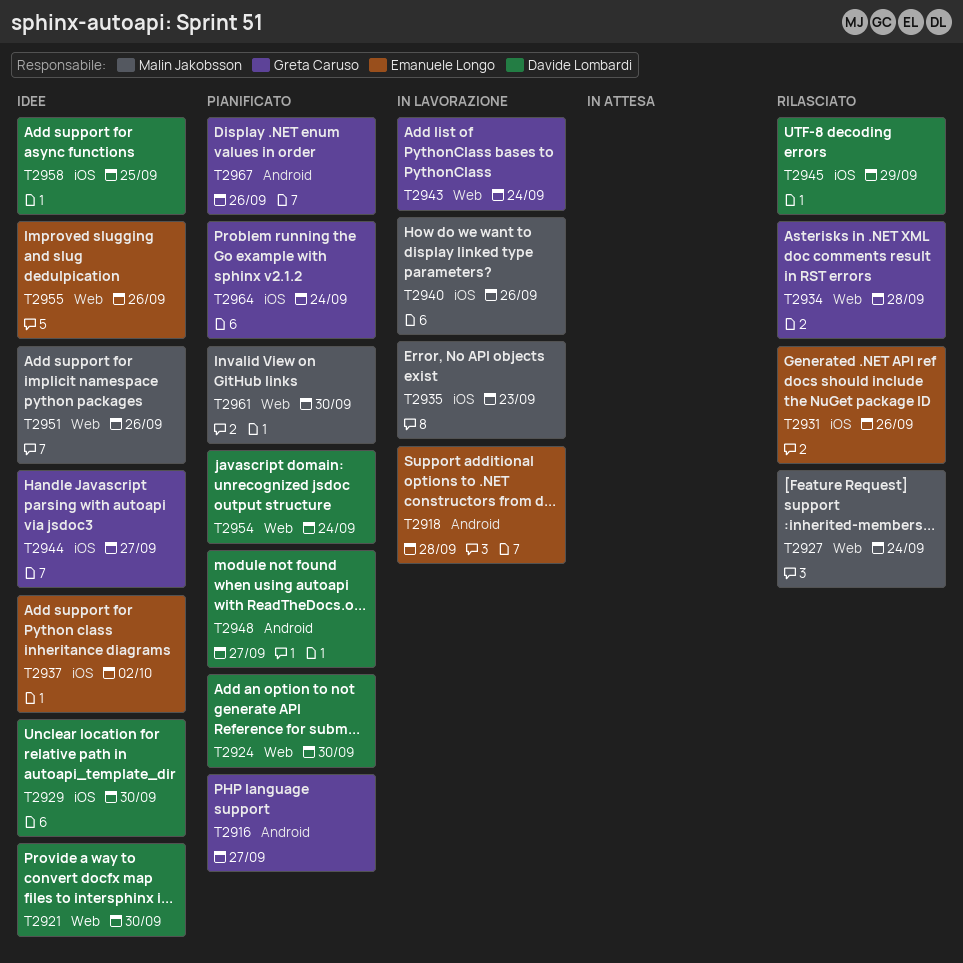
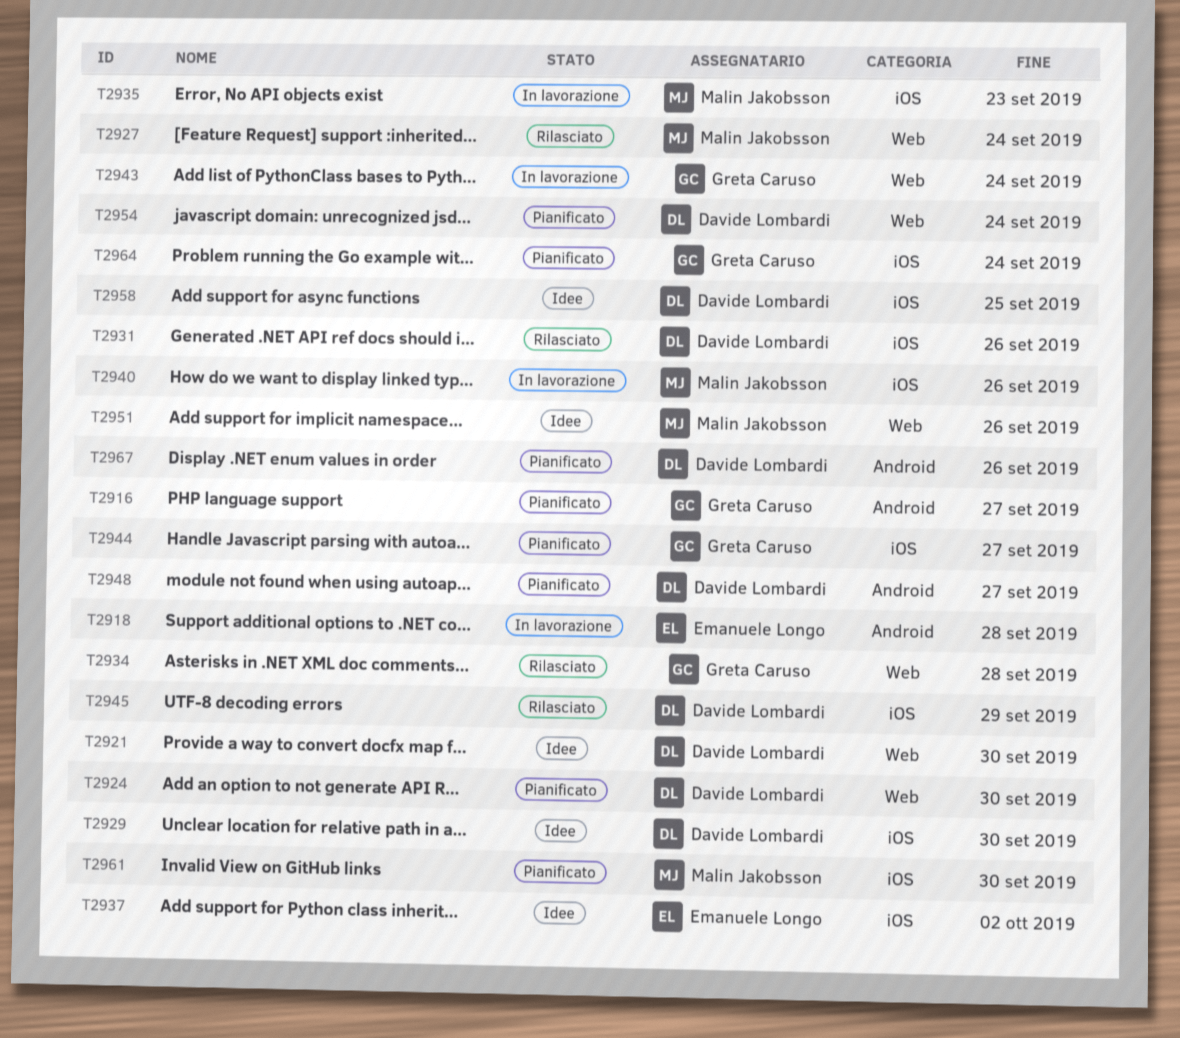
T2931, owner: Emanuele Longo -> Davide Lombardi
T2944, status: Idee -> Pianificato
T2955: present -> none
T2961, label: Web -> iOS
T2967, owner: Greta Caruso -> Davide Lombardi

